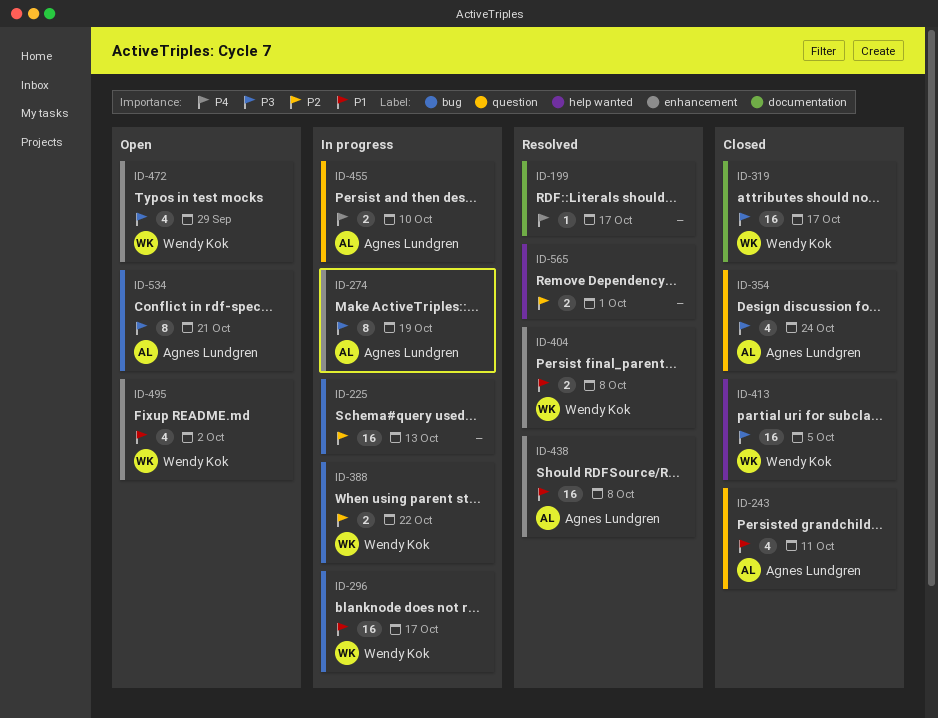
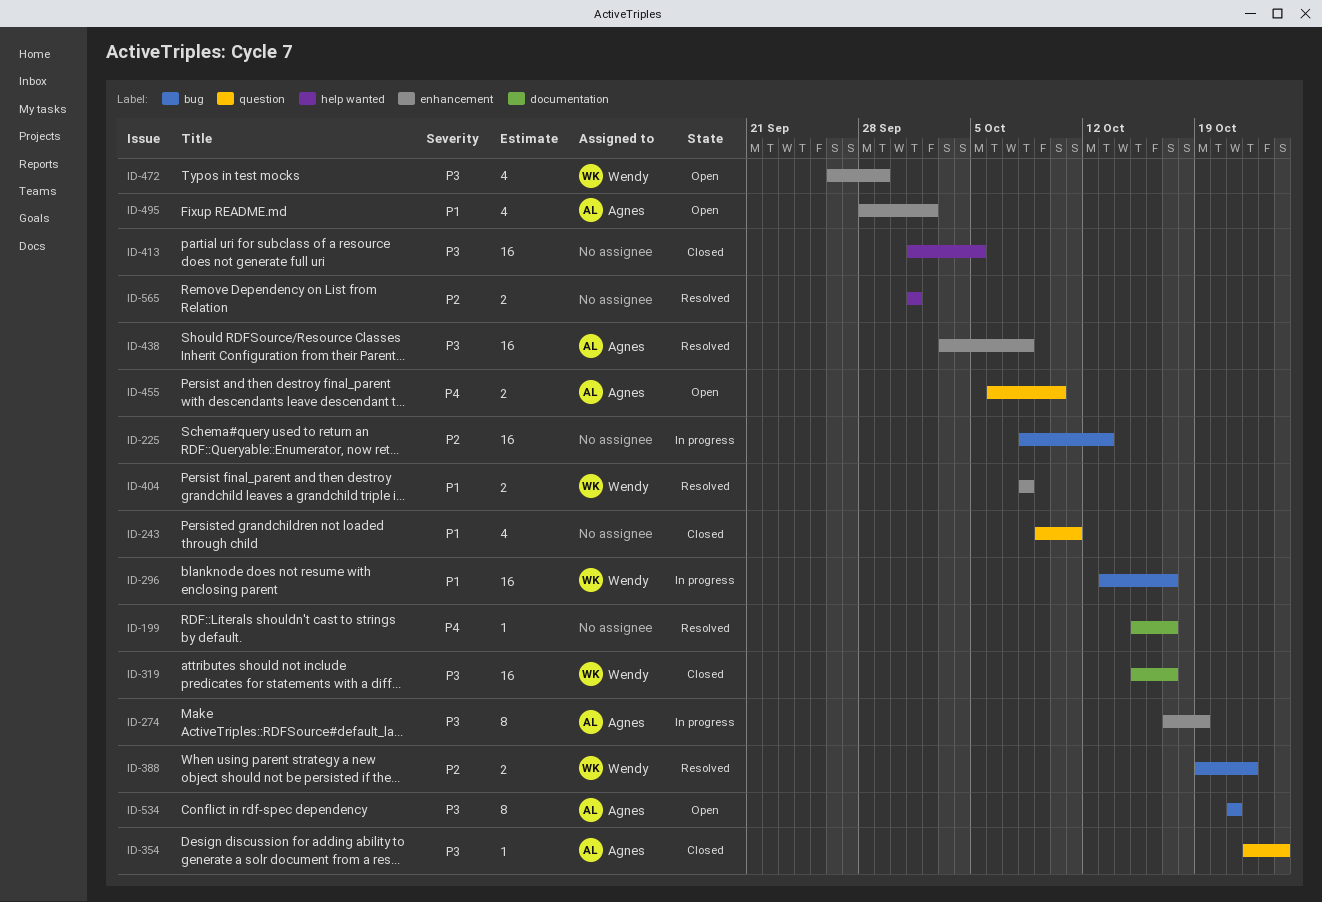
ID-243, owner: Agnes Lundgren -> none
ID-354, estimate: 4 -> 1
ID-388, status: In progress -> Resolved
ID-413, owner: Wendy Kok -> none
ID-438, priority: P1 -> P3
ID-455, status: In progress -> Open
ID-495, owner: Wendy Kok -> Agnes Lundgren

